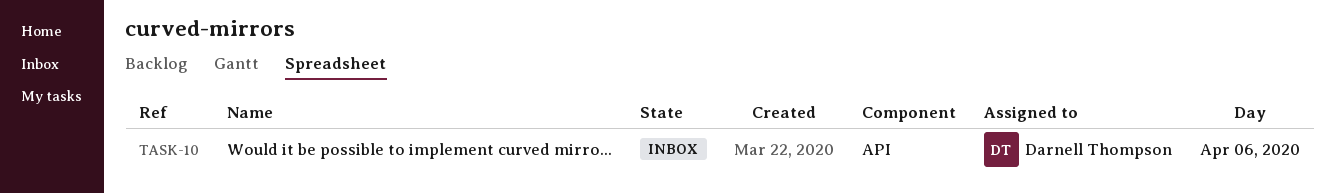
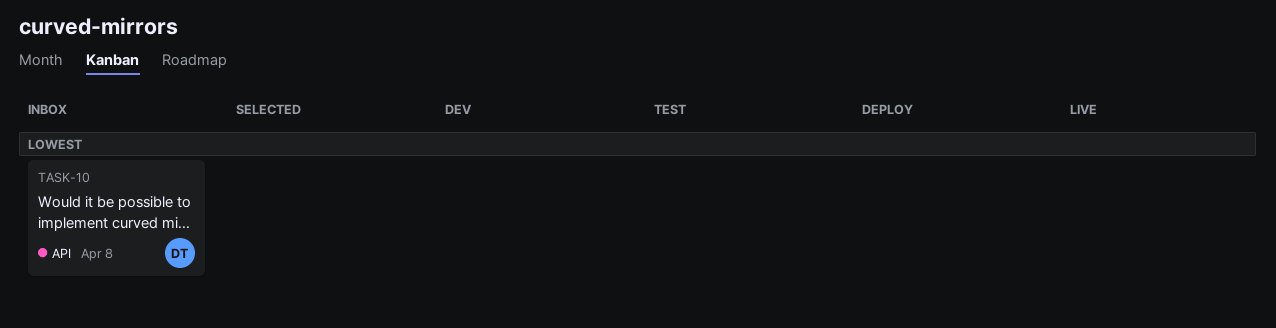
TASK-10, day: Apr 6 -> Apr 8

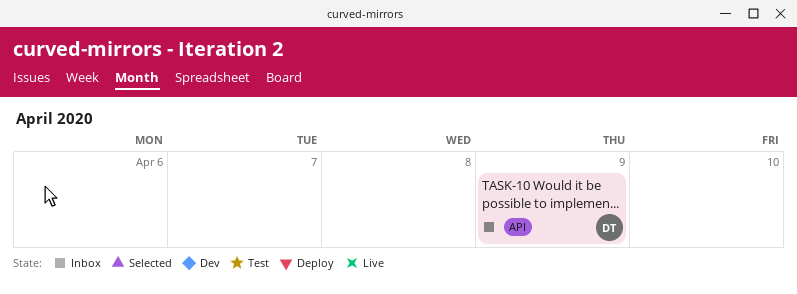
TASK-10, day: Apr 8 -> Apr 9

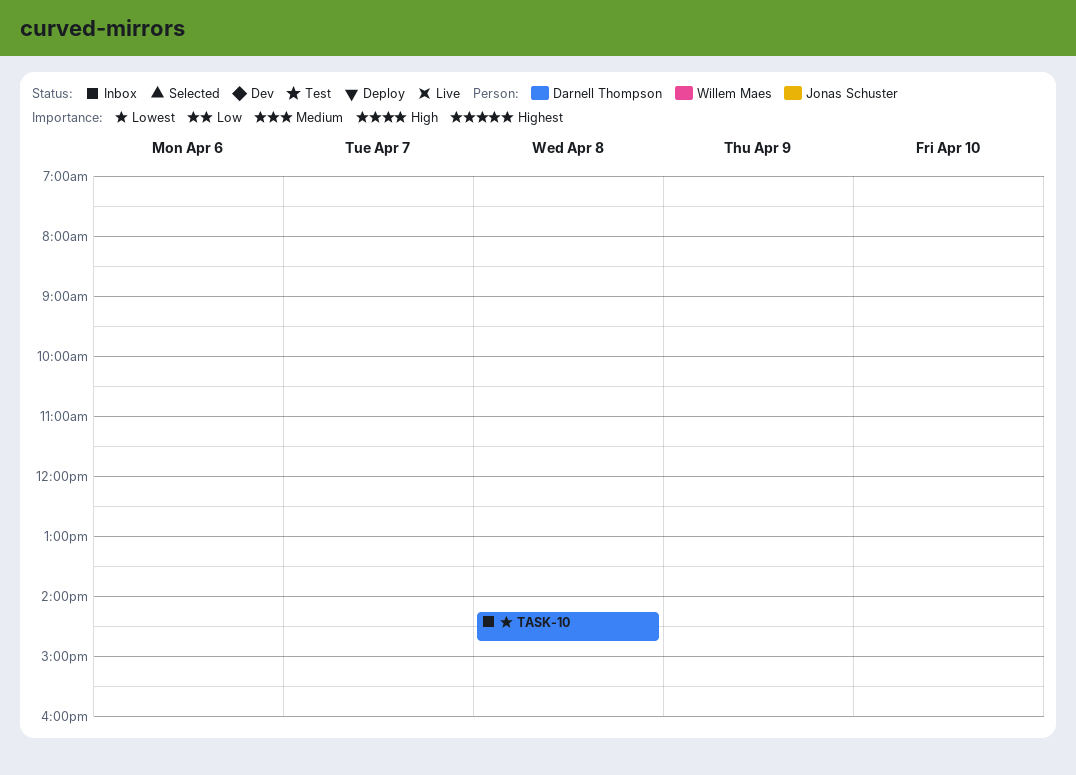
TASK-10, day: Apr 9 -> Apr 8

